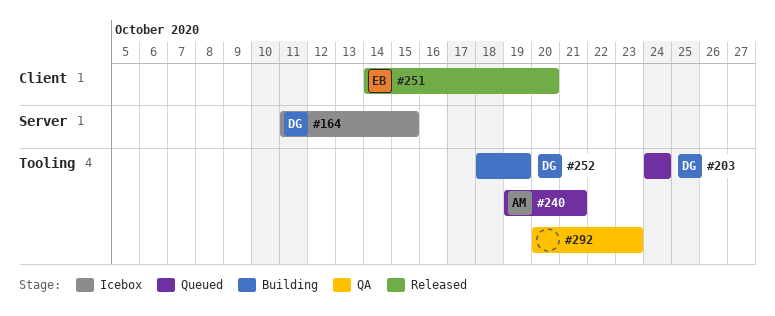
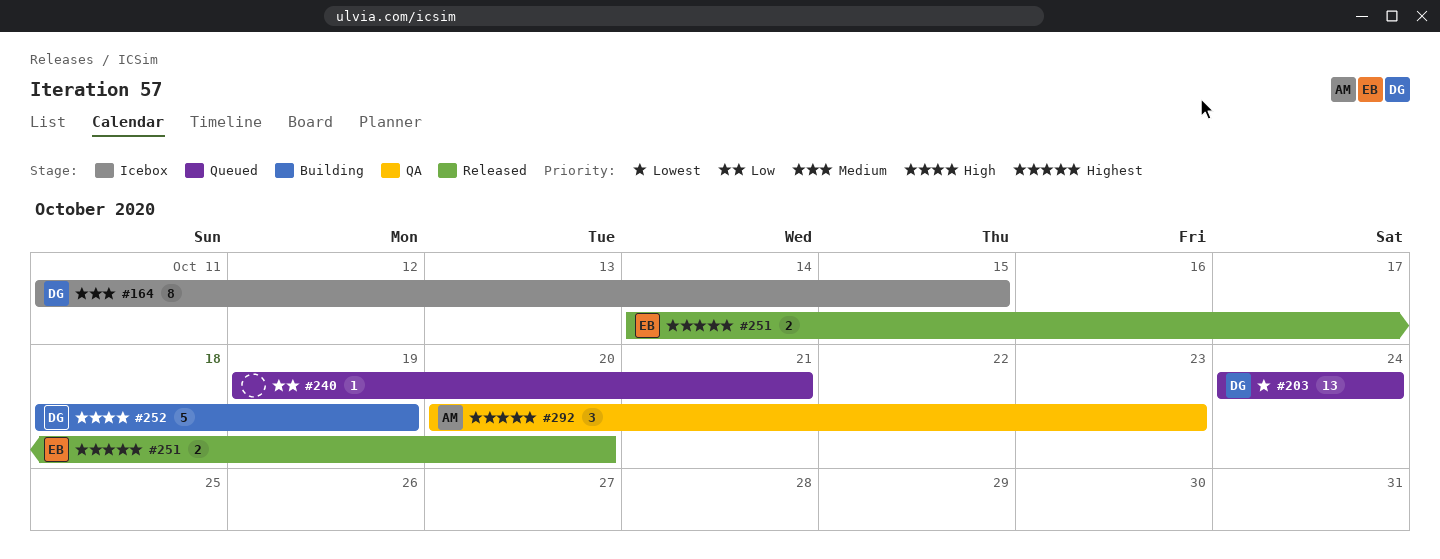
#240, owner: AM -> none
#292, owner: none -> AM

